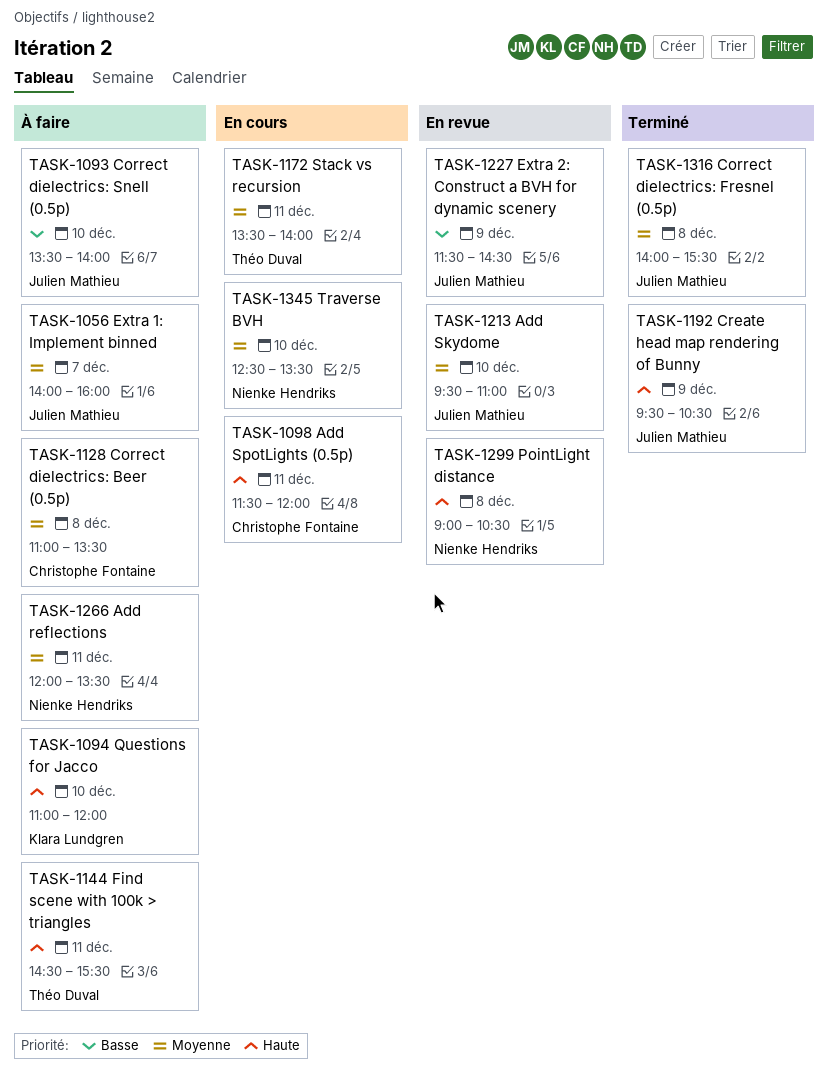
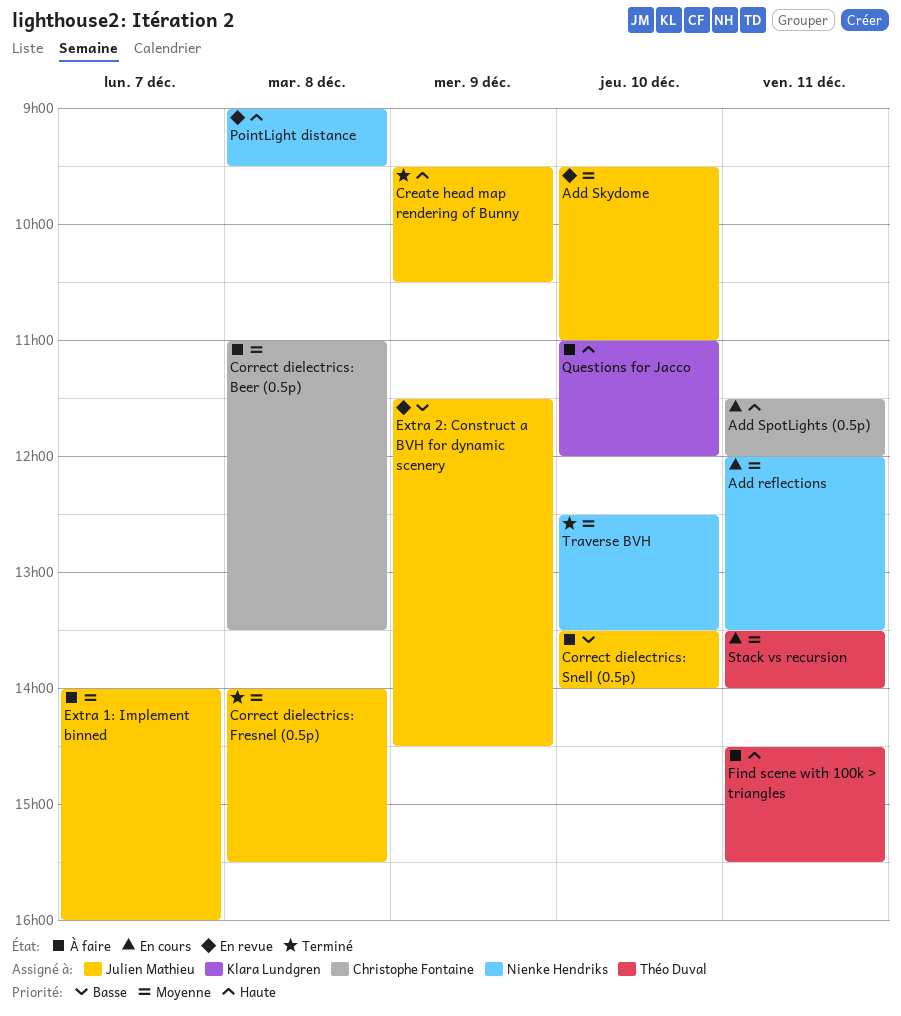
Add reflections, status: À faire -> En cours
PointLight distance, ends: 10:30 -> 09:30
Traverse BVH, status: En cours -> Terminé

